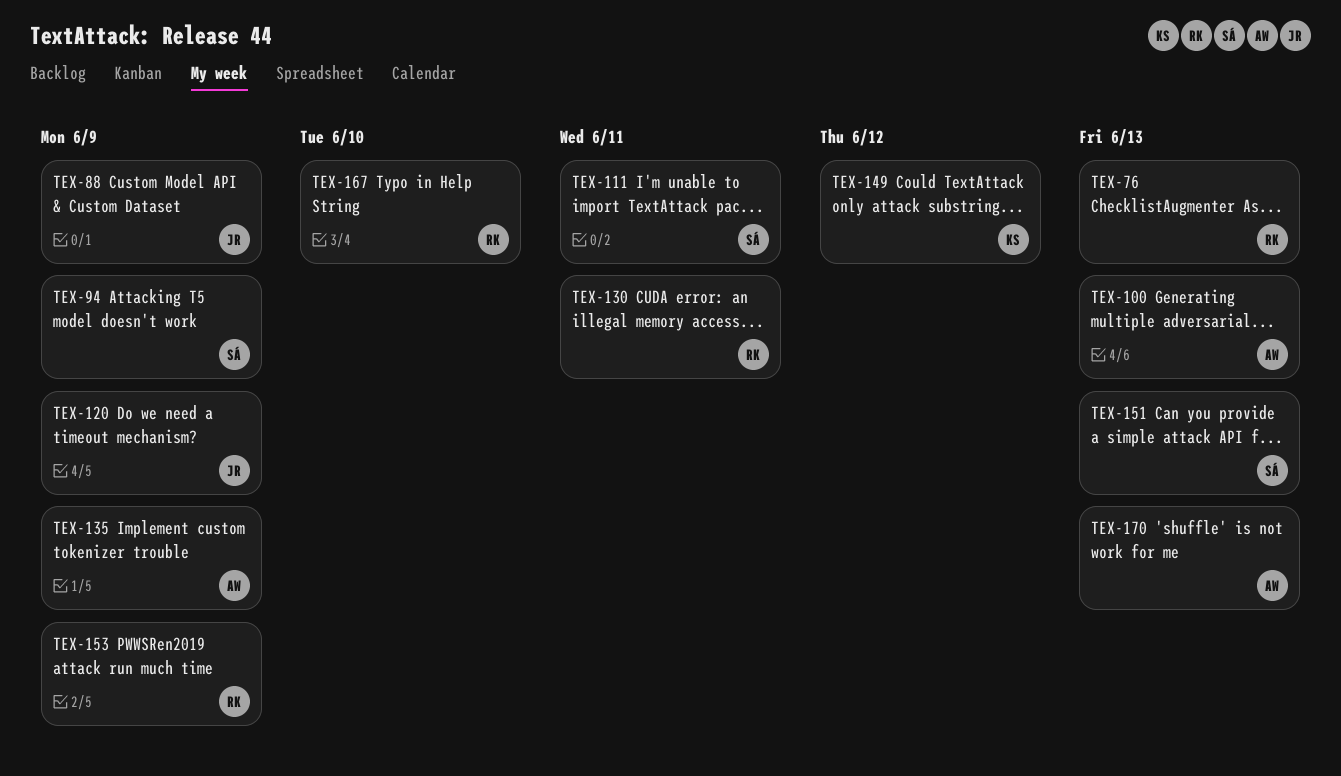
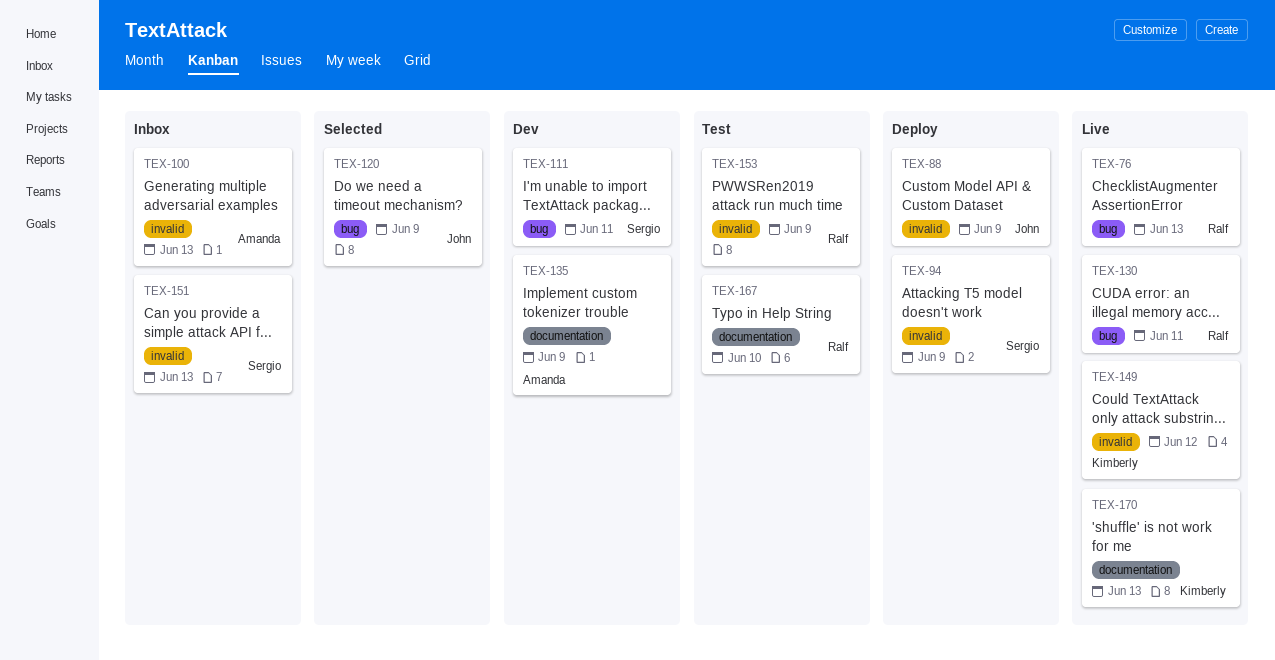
TEX-170, owner: Amanda -> Kimberly

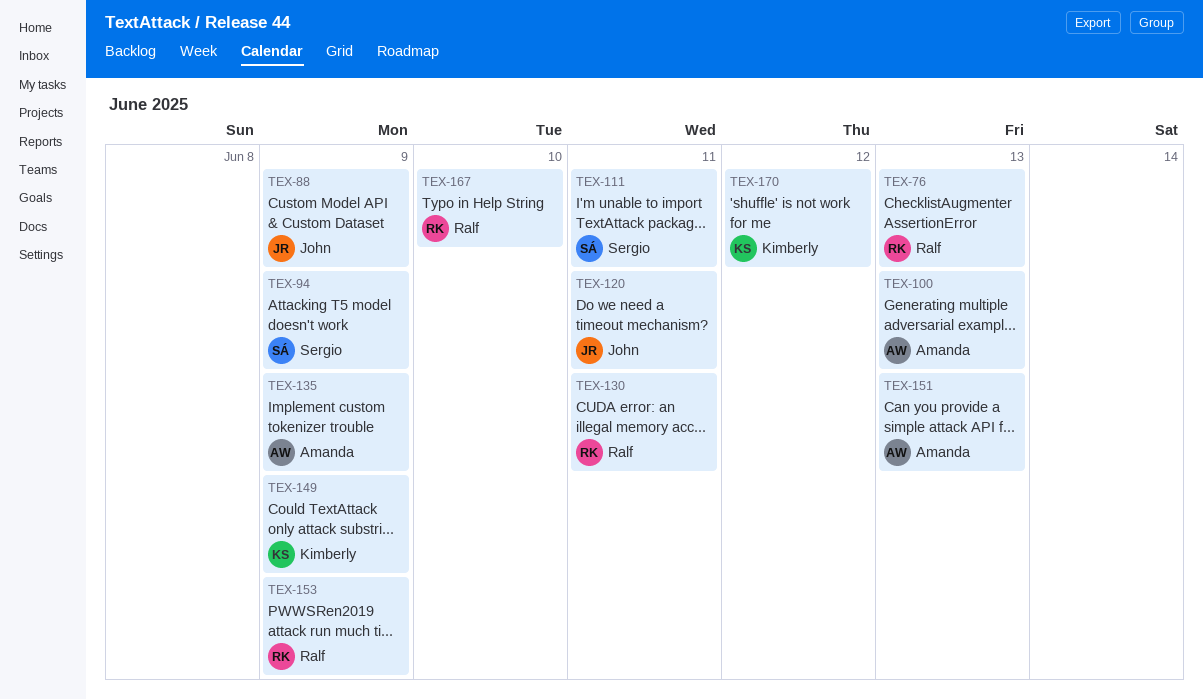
TEX-120, due: Jun 9 -> Jun 11
TEX-149, due: Jun 12 -> Jun 9
TEX-151, owner: Sergio -> Amanda
TEX-170, due: Jun 13 -> Jun 12

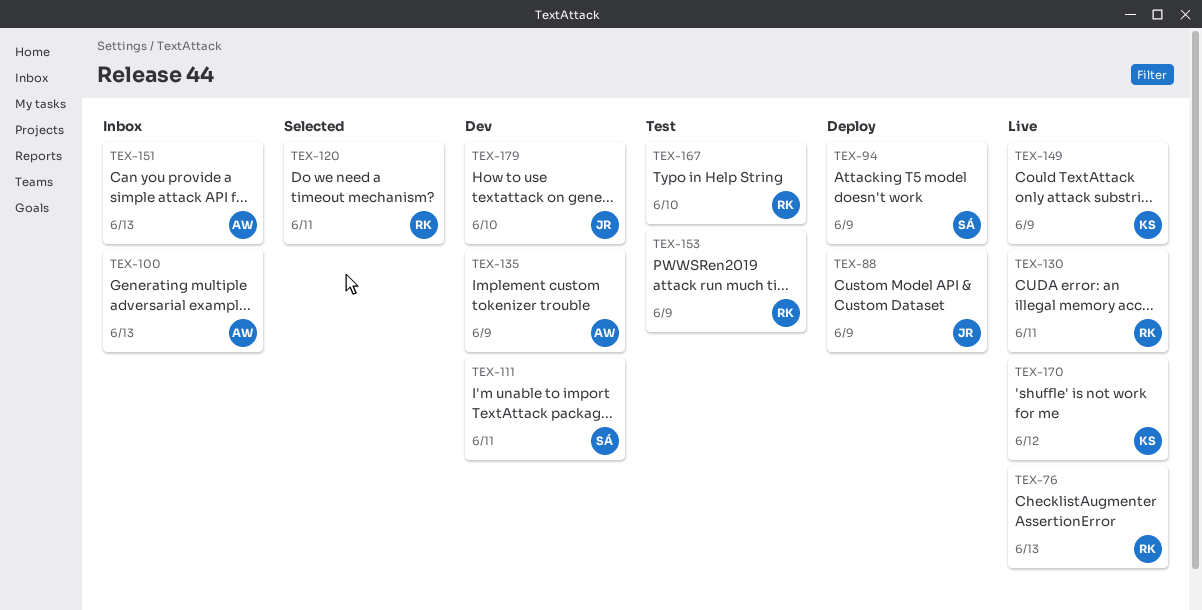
TEX-120, owner: John -> Ralf
TEX-179: none -> present

